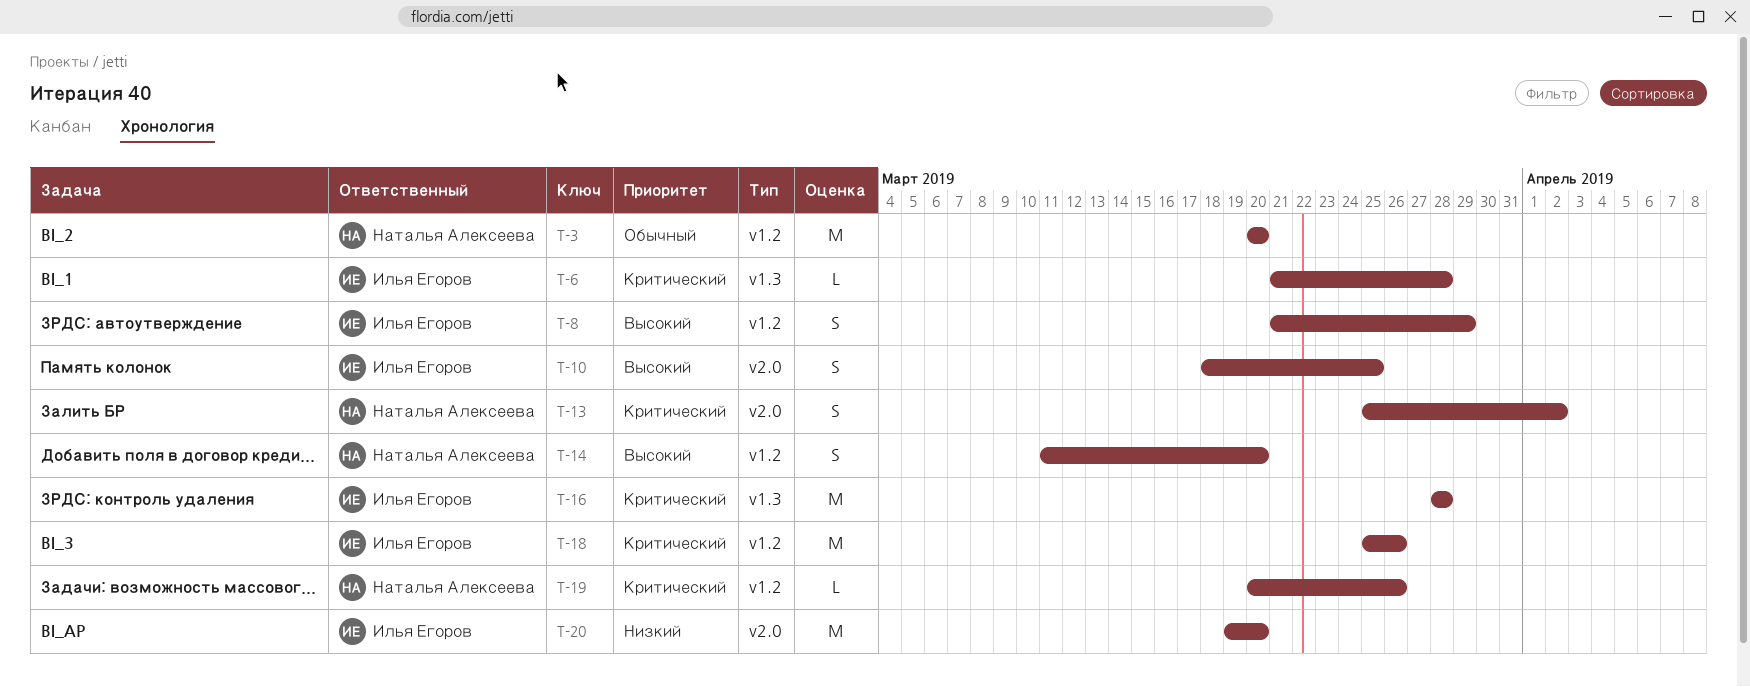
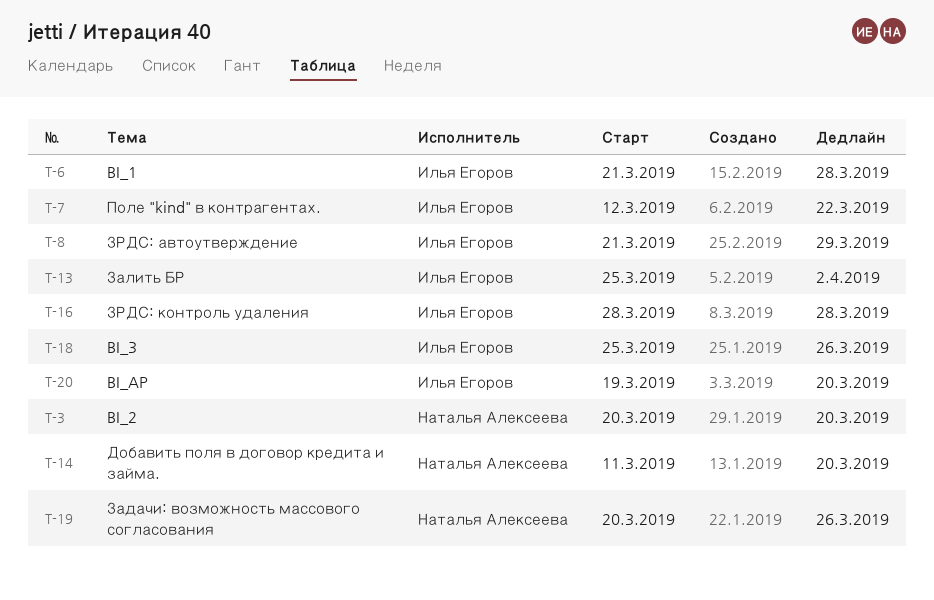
T-7: none -> present
T-10: present -> none
T-13, owner: Наталья Алексеева -> Илья Егоров

